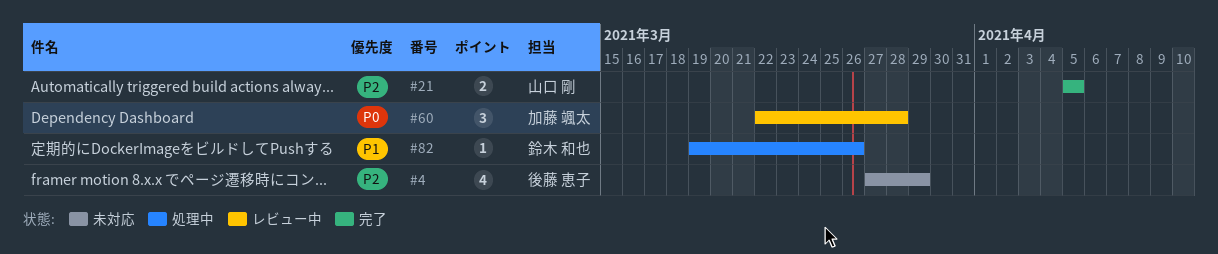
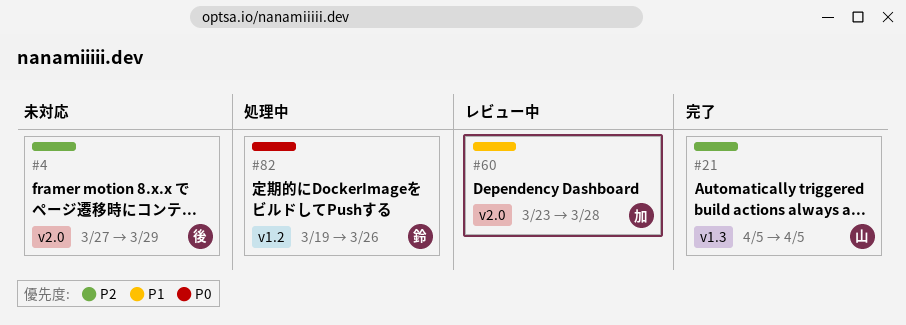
#60, priority: P0 -> P1
#60, start: Mar 22 -> Mar 23
#82, priority: P1 -> P0

